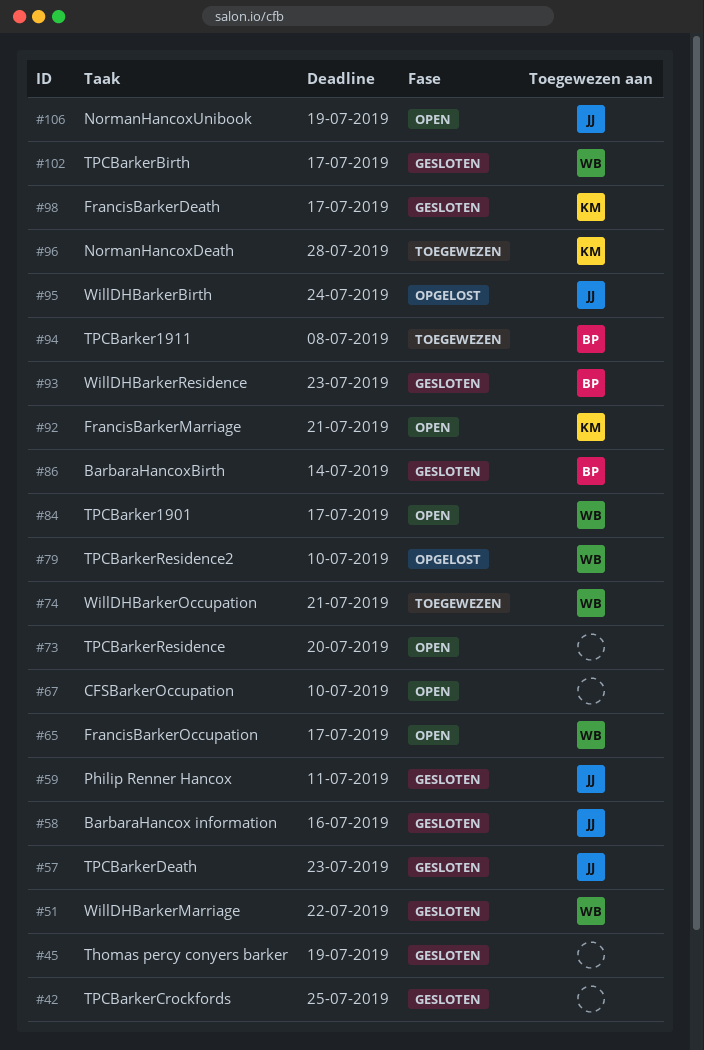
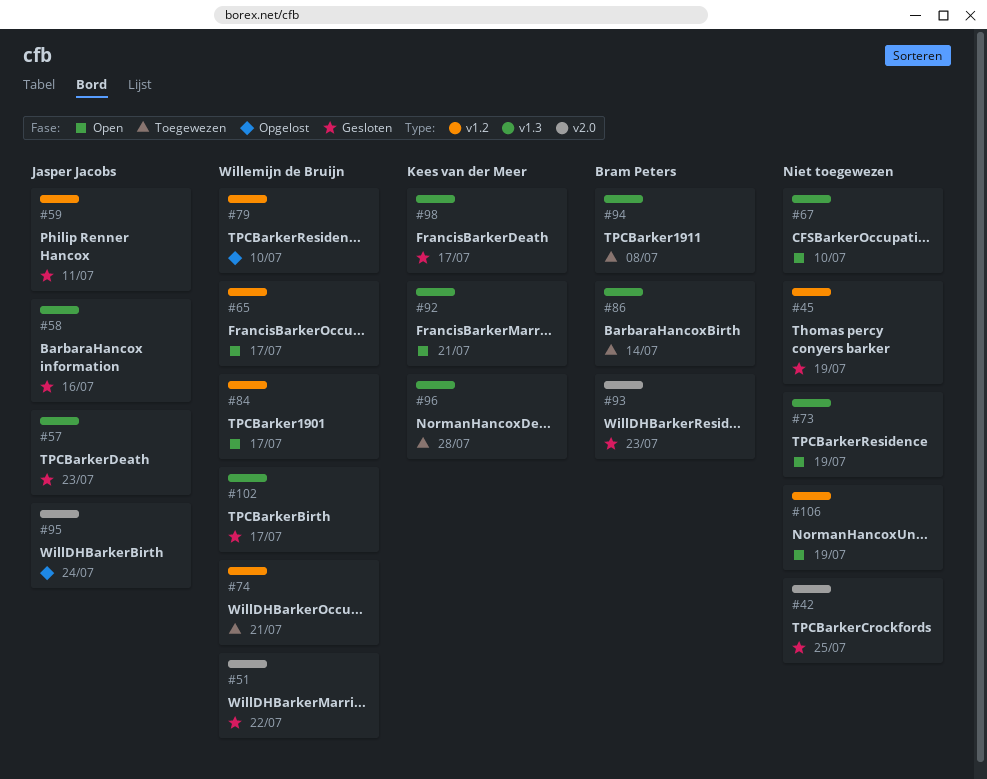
#73, due: Jul 20 -> Jul 19
#86, status: Gesloten -> Toegewezen
#106, owner: Jasper Jacobs -> none

